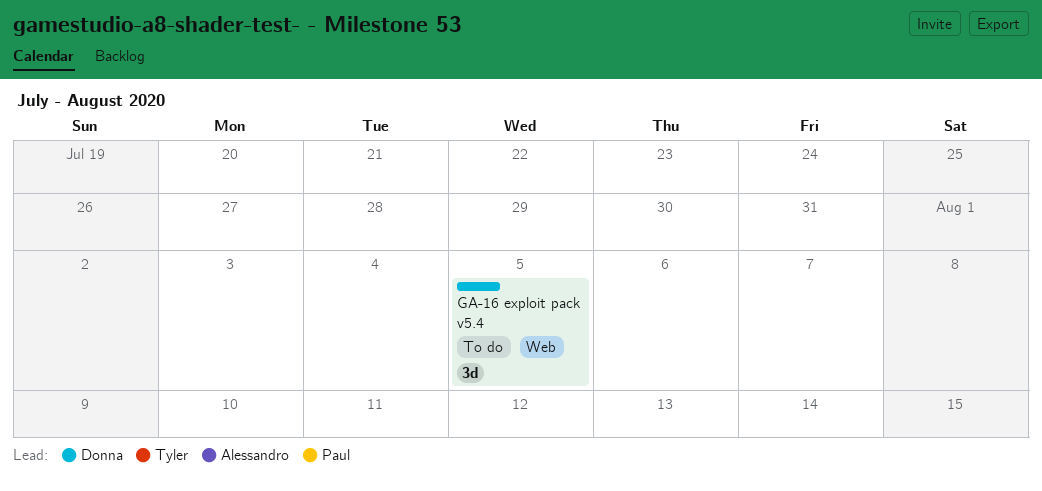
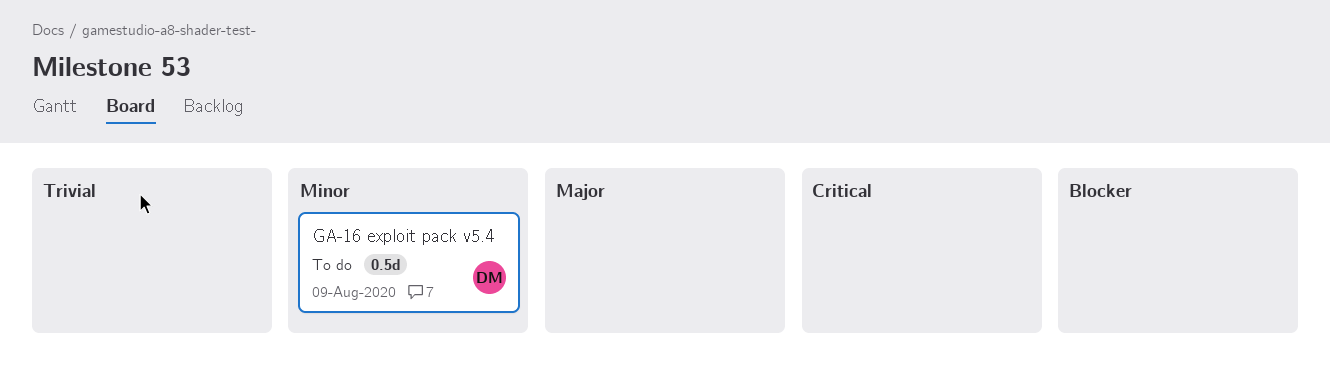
GA-16, estimate: 3d -> 0.5d
GA-16, due: Aug 5 -> Aug 9

